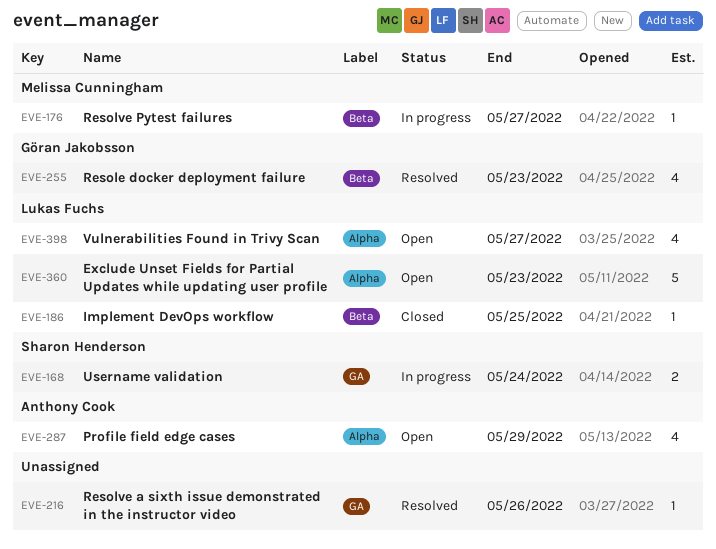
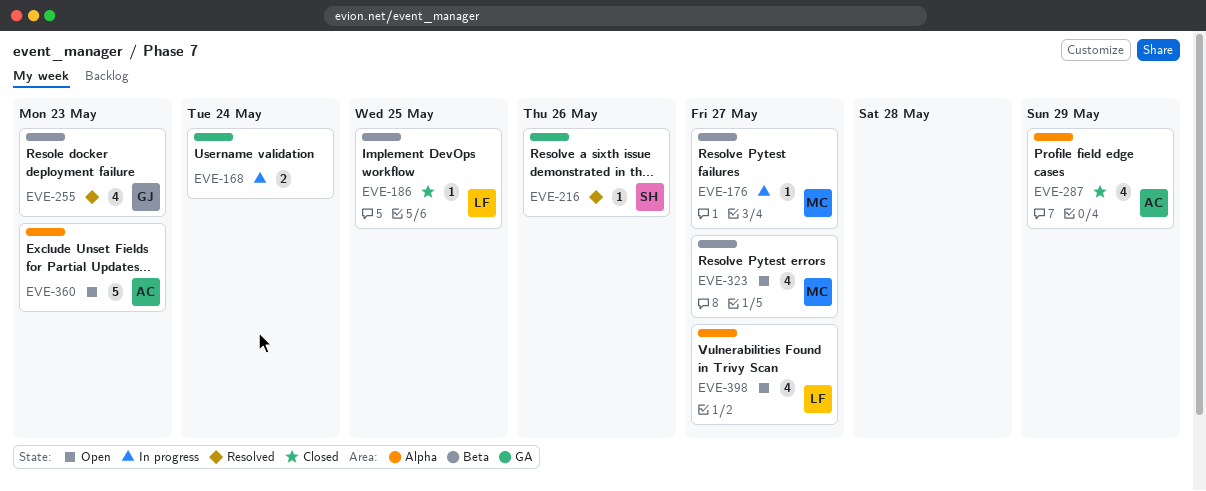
EVE-168, owner: Sharon Henderson -> none
EVE-216, owner: none -> Sharon Henderson
EVE-287, status: Open -> Closed
EVE-323: none -> present
EVE-360, owner: Lukas Fuchs -> Anthony Cook

